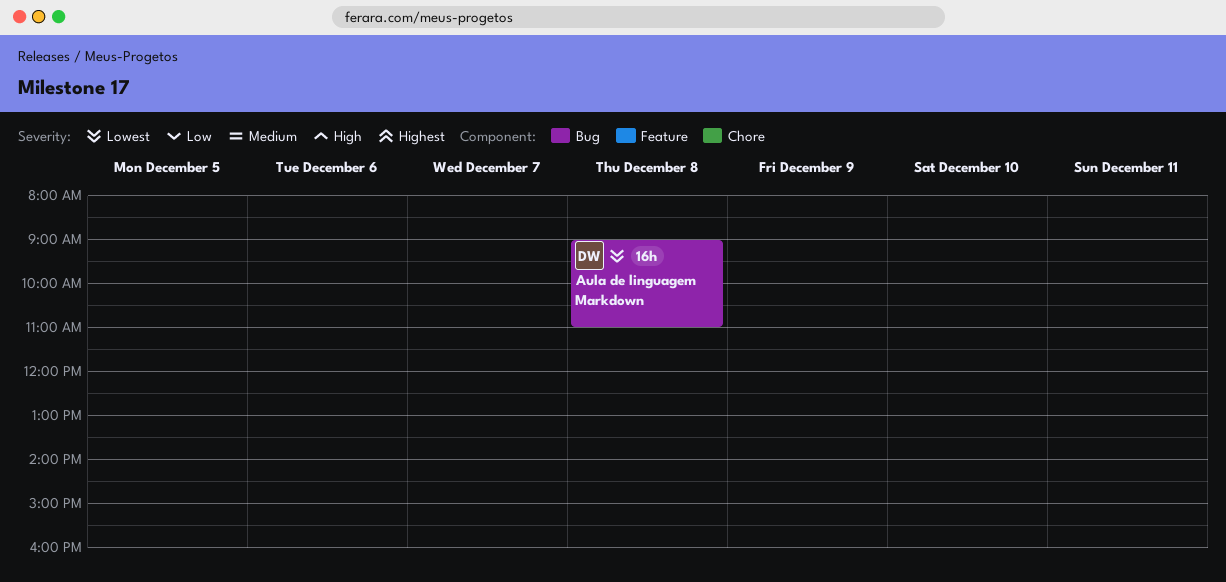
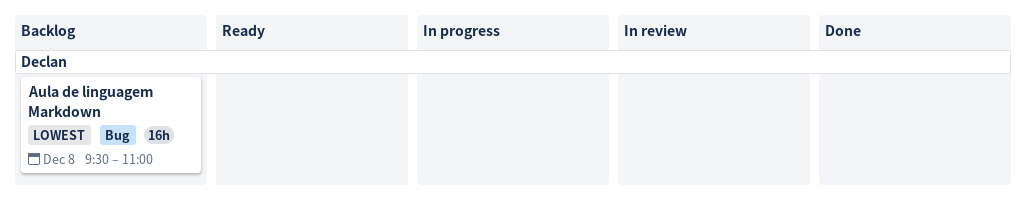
Aula de linguagem Markdown, begins: 09:00 -> 09:30

